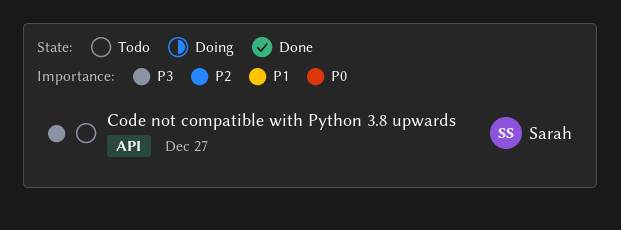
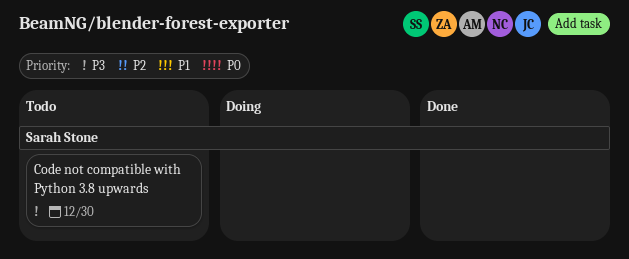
Code not compatible with Python 3.8 upwards, due: Dec 27 -> Dec 30

